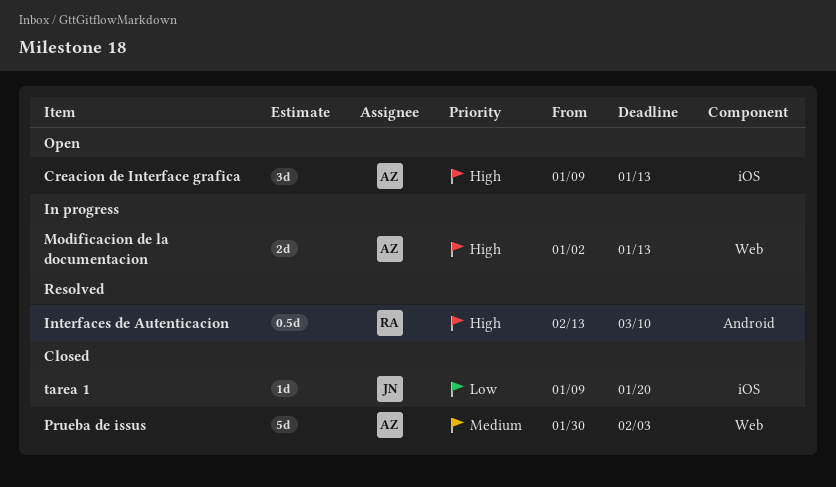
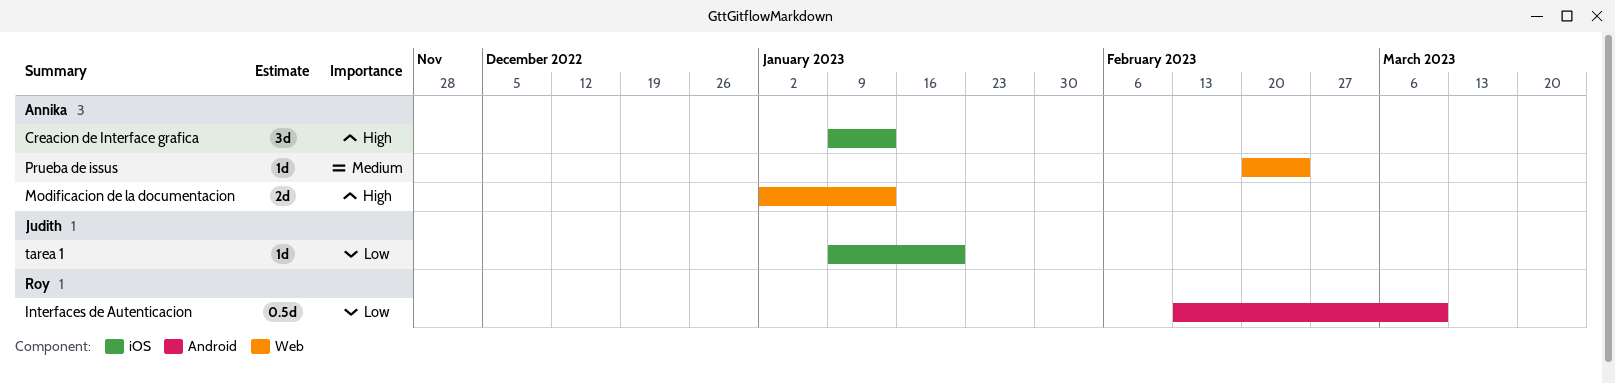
Interfaces de Autenticacion, priority: High -> Low
Prueba de issus, estimate: 5d -> 1d
Prueba de issus, start: Jan 30 -> Feb 20
Prueba de issus, due: Feb 3 -> Feb 24

